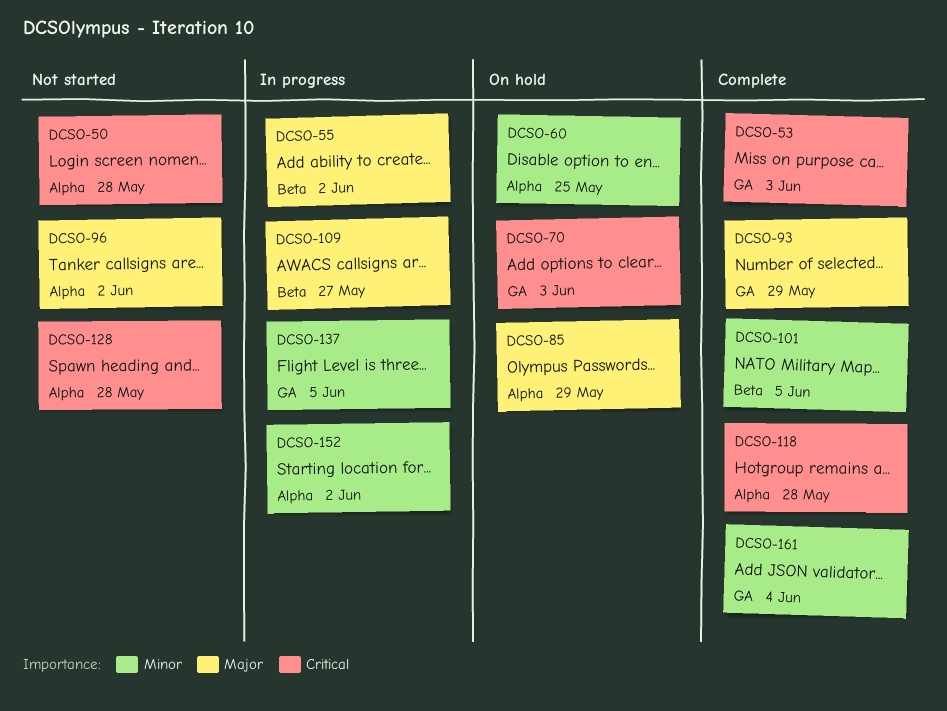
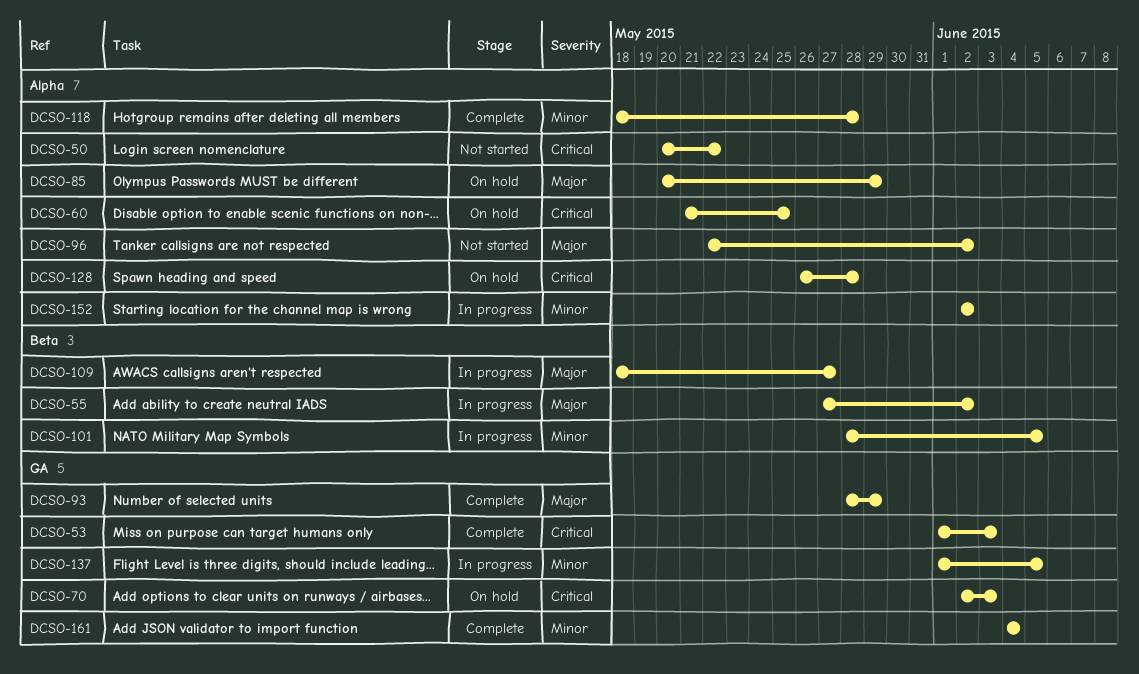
DCSO-50, due: May 28 -> May 22
DCSO-60, priority: Minor -> Critical
DCSO-101, status: Complete -> In progress
DCSO-118, priority: Critical -> Minor
DCSO-128, status: Not started -> On hold

